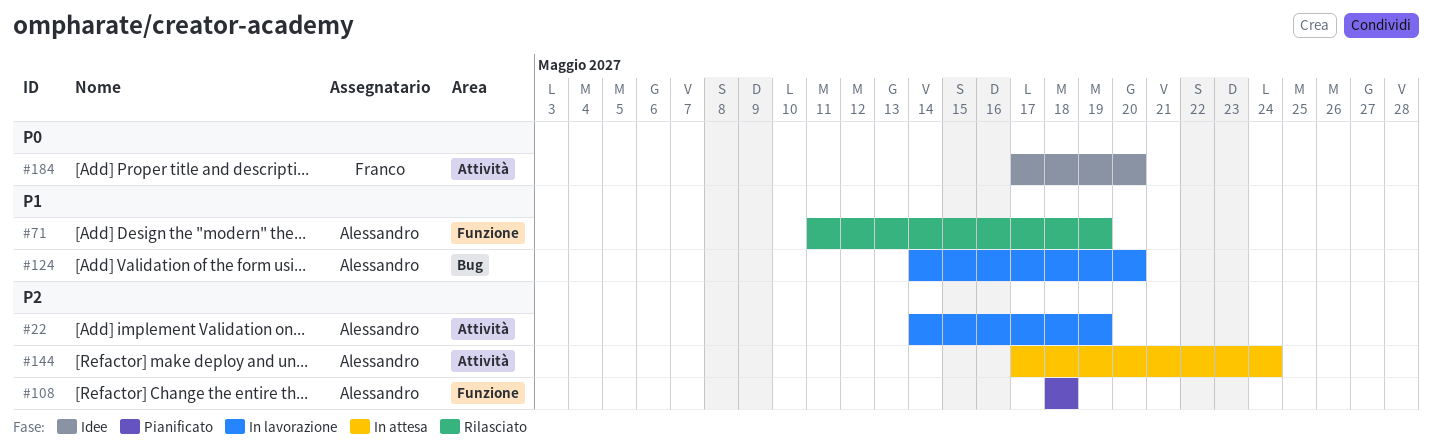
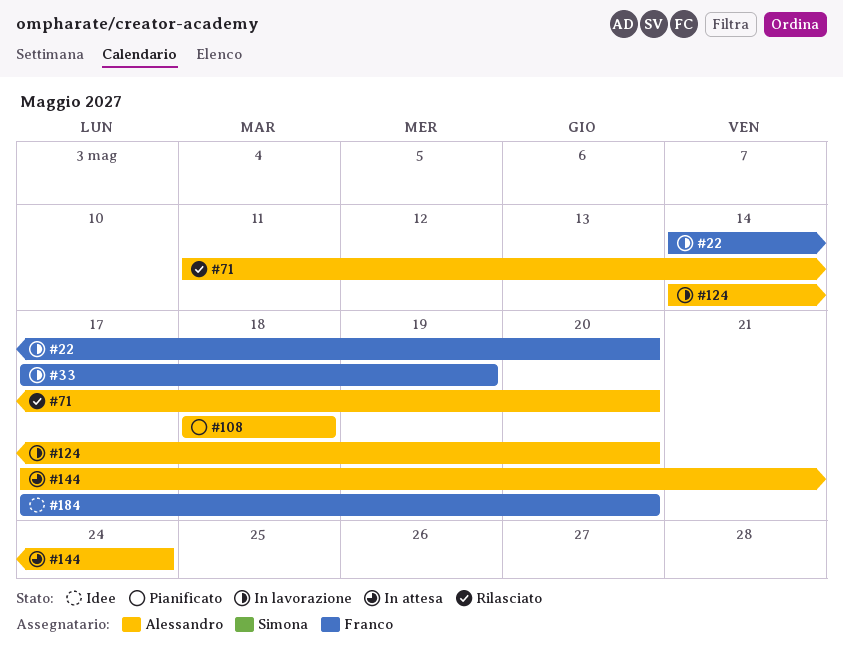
#22, owner: Alessandro -> Franco
#22, due: May 19 -> May 20
#33: none -> present
#71, due: May 19 -> May 20

